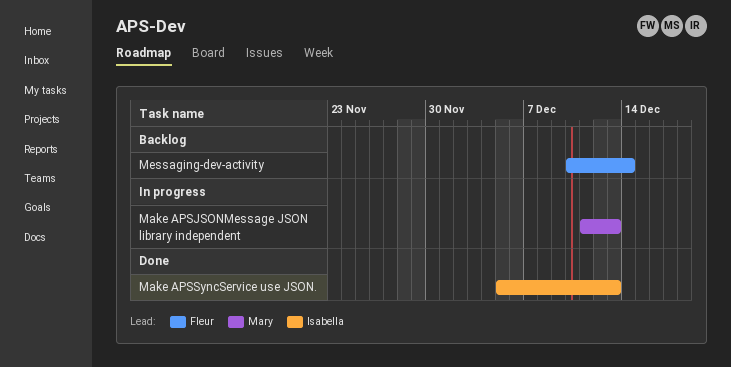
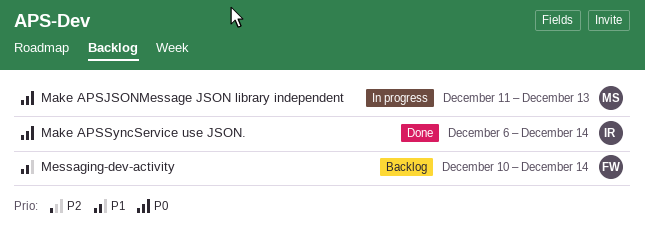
Make APSSyncService use JSON., start: Dec 5 -> Dec 6
Make APSSyncService use JSON., due: Dec 13 -> Dec 14

